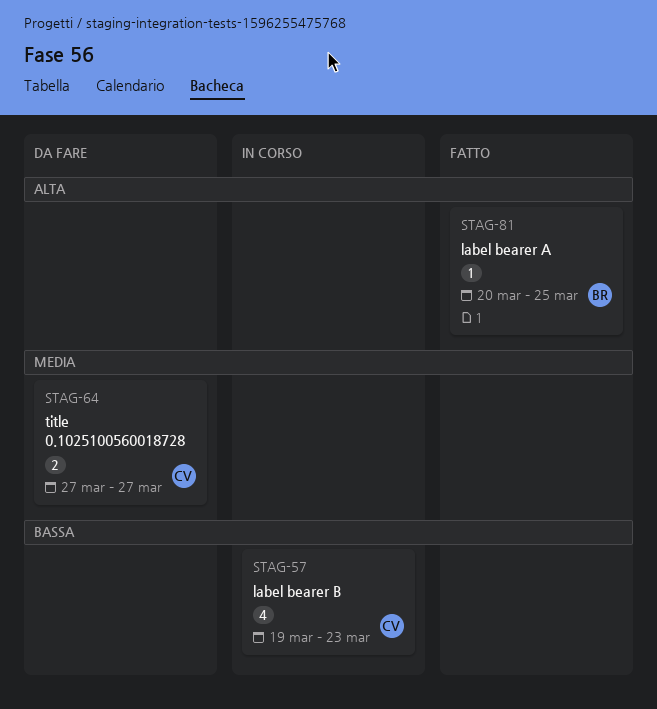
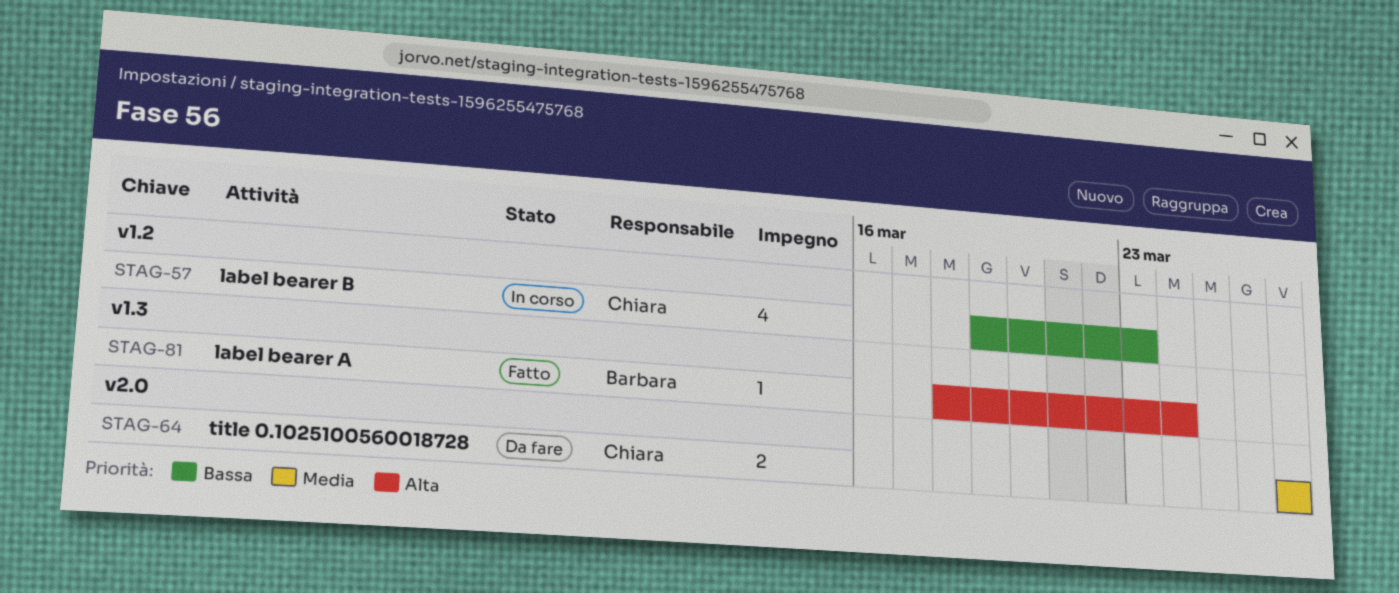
STAG-81, start: Mar 20 -> Mar 18
STAG-81, due: Mar 25 -> Mar 24

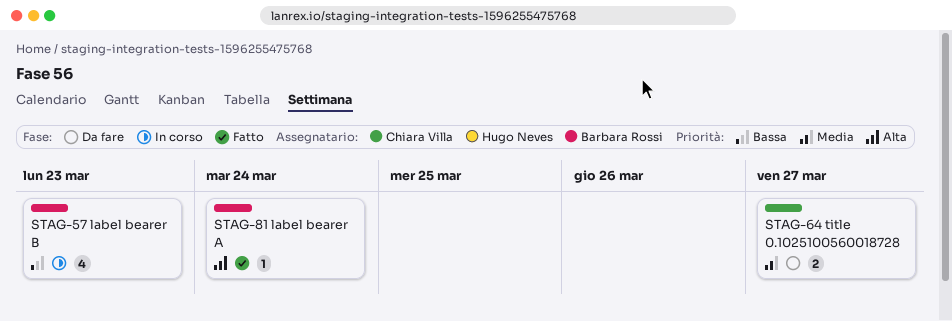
STAG-57, owner: Chiara Villa -> Barbara Rossi

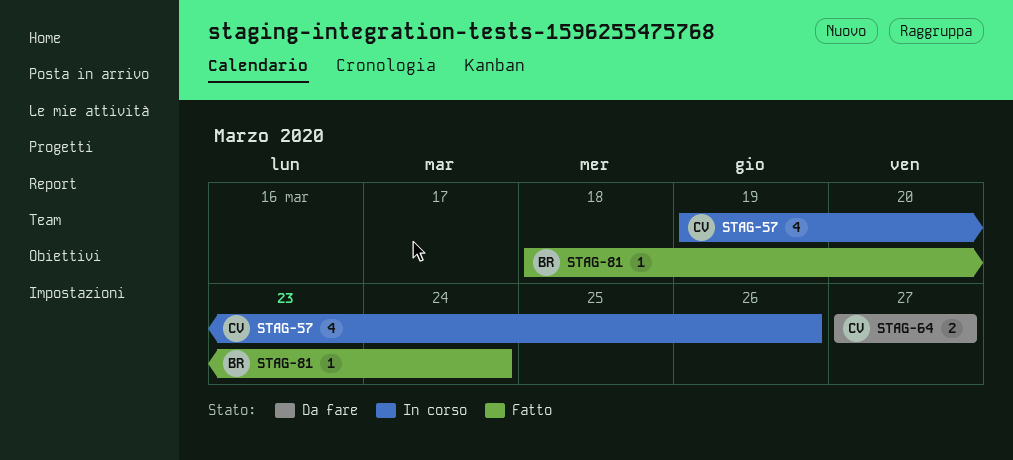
STAG-57, owner: Barbara Rossi -> Chiara Villa
STAG-57, due: Mar 23 -> Mar 26

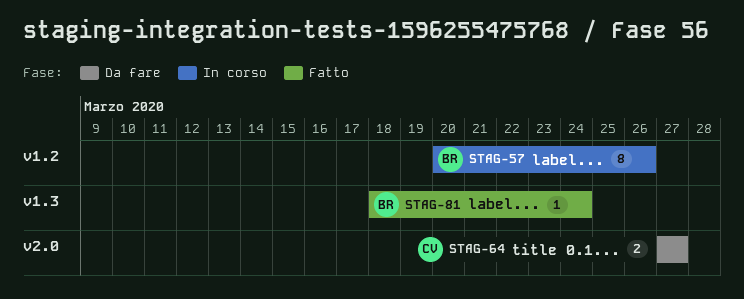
STAG-57, owner: CV -> BR
STAG-57, estimate: 4 -> 8
STAG-57, start: Mar 19 -> Mar 20

